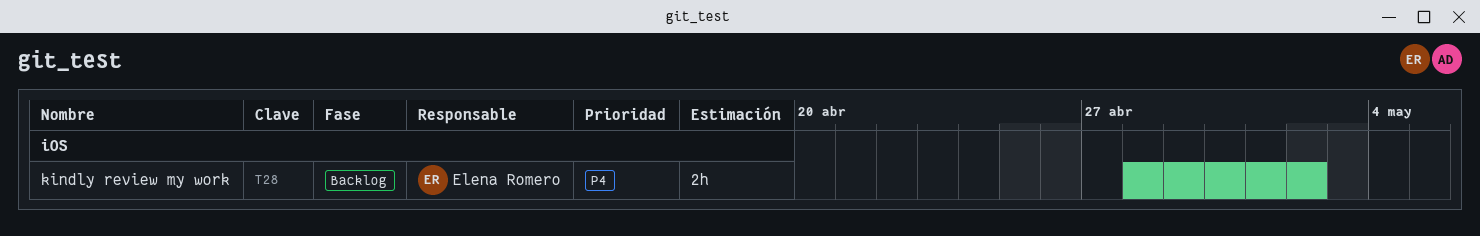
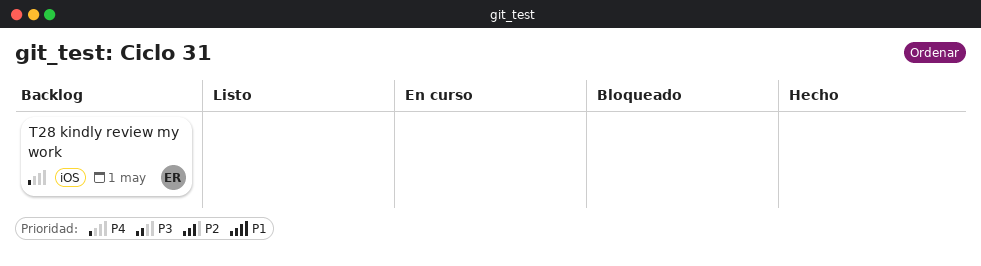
T28, due: May 2 -> May 1

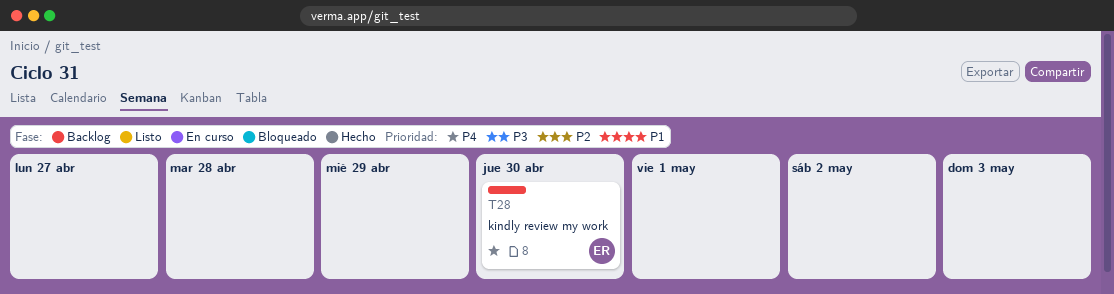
T28, due: May 1 -> Apr 30

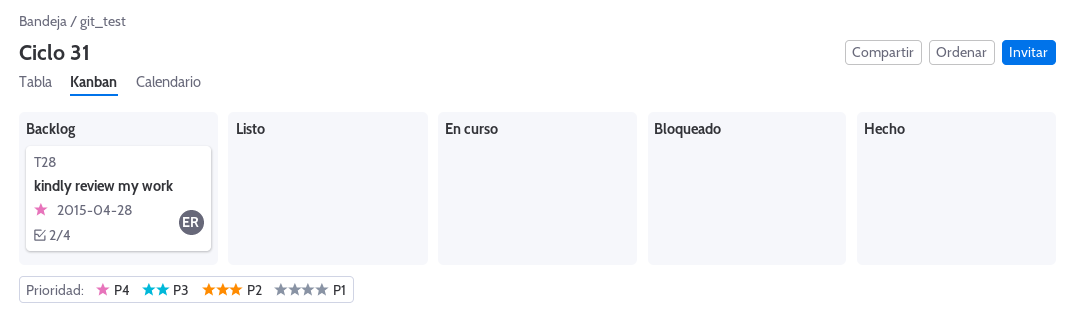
T28, due: Apr 30 -> Apr 28

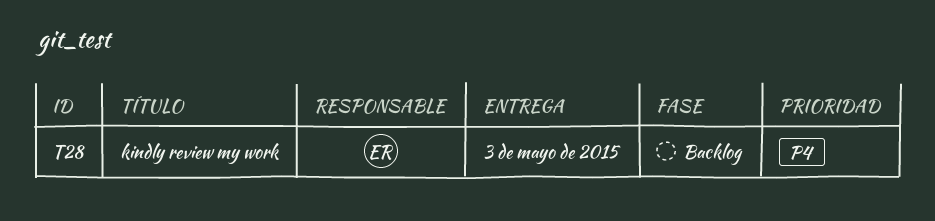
T28, due: Apr 28 -> May 3

